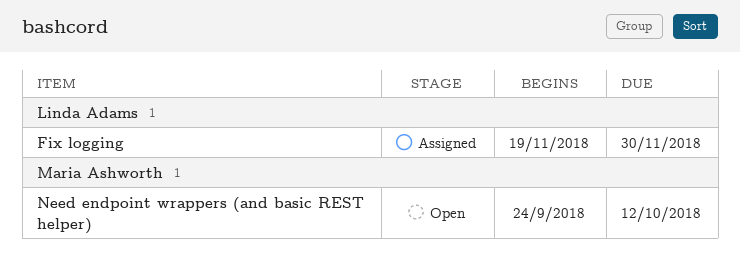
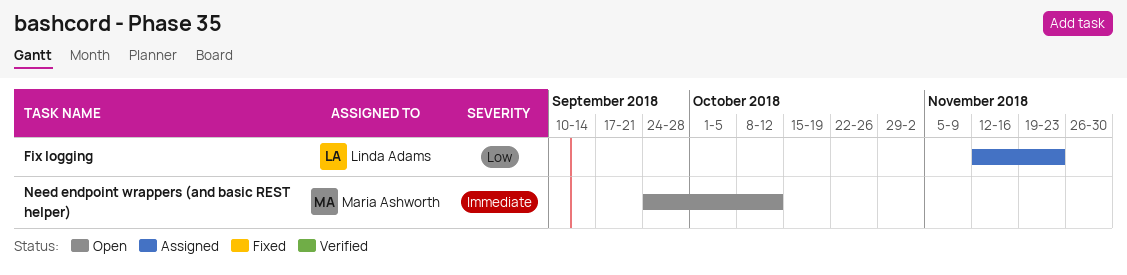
Fix logging, start: Nov 19 -> Nov 12
Fix logging, due: Nov 30 -> Nov 23

